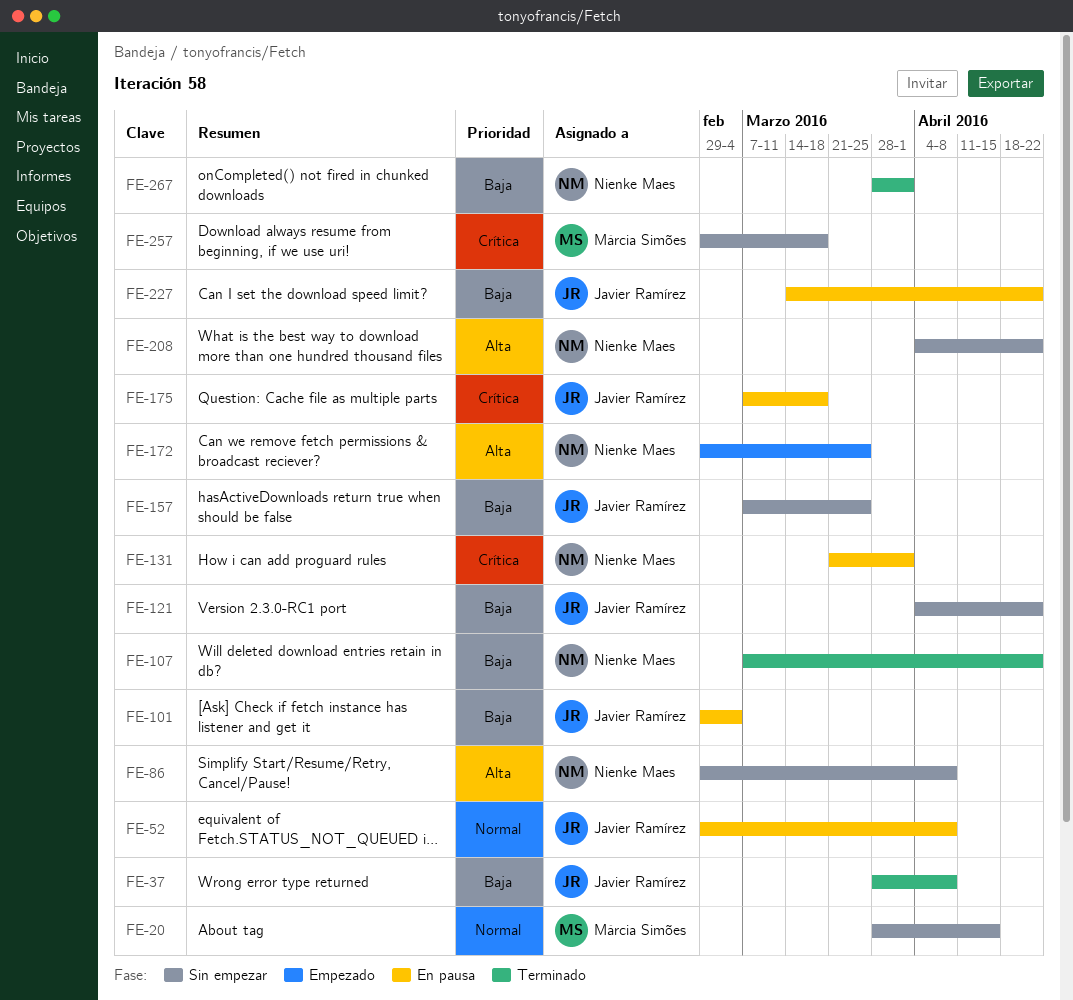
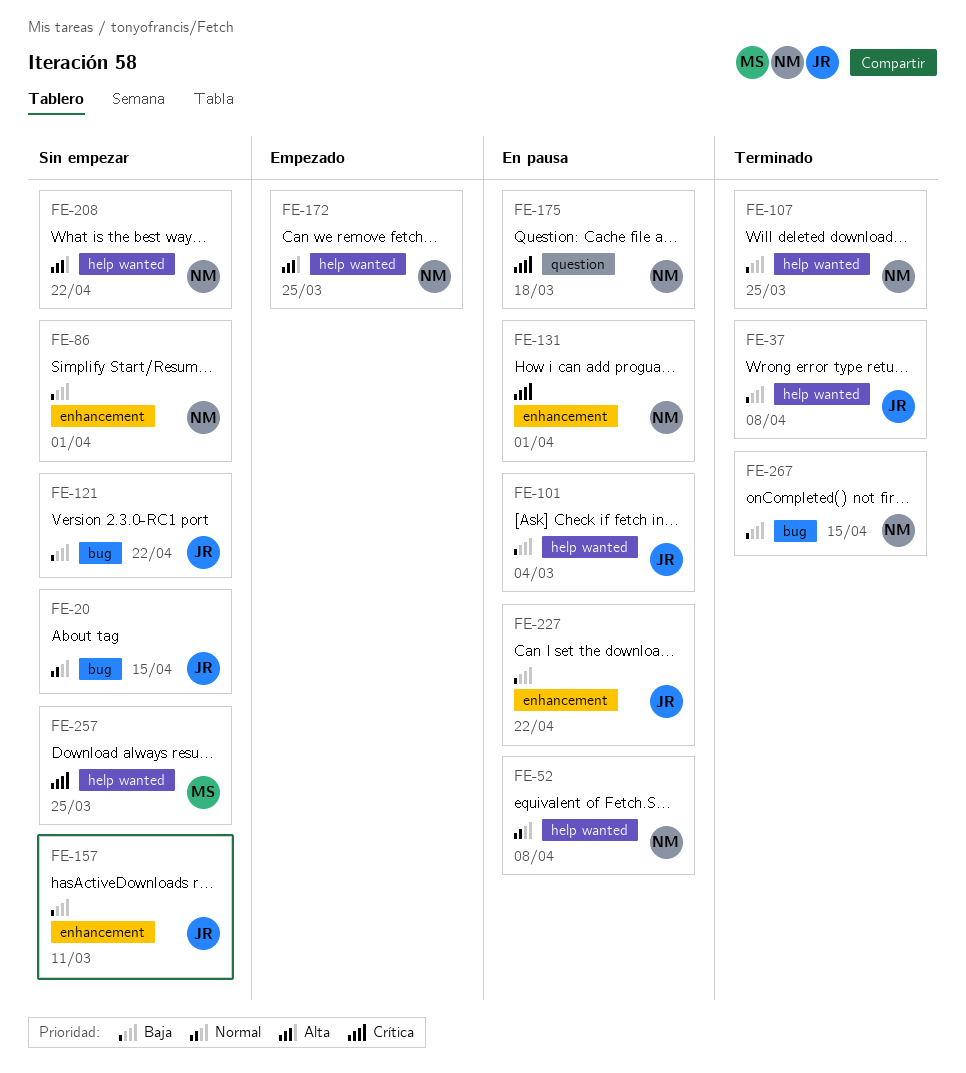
FE-20, owner: Márcia Simões -> Javier Ramírez
FE-52, owner: Javier Ramírez -> Nienke Maes
FE-86, priority: Alta -> Baja
FE-86, due: Apr 8 -> Apr 1
FE-107, due: Apr 22 -> Mar 25
FE-157, due: Mar 25 -> Mar 11
FE-175, owner: Javier Ramírez -> Nienke Maes
FE-257, due: Mar 18 -> Mar 25
FE-267, due: Apr 1 -> Apr 15

